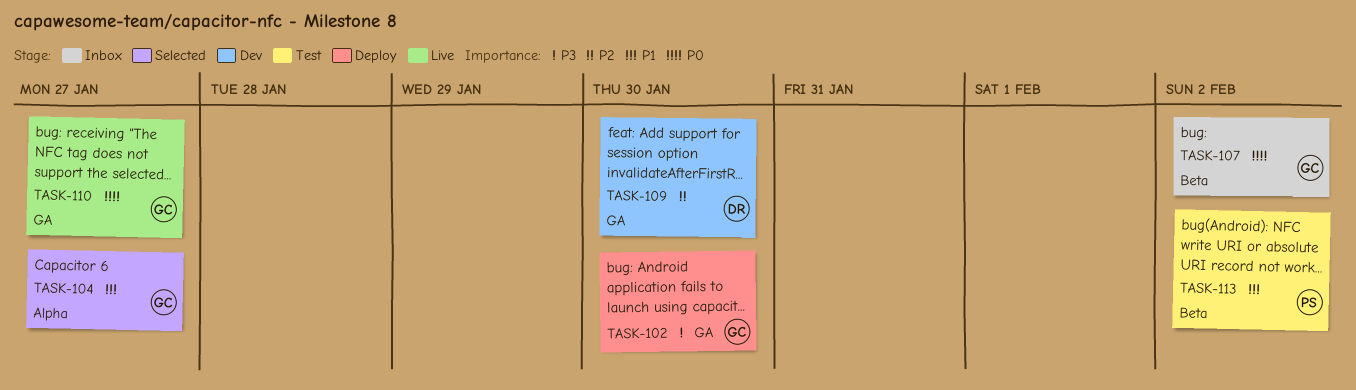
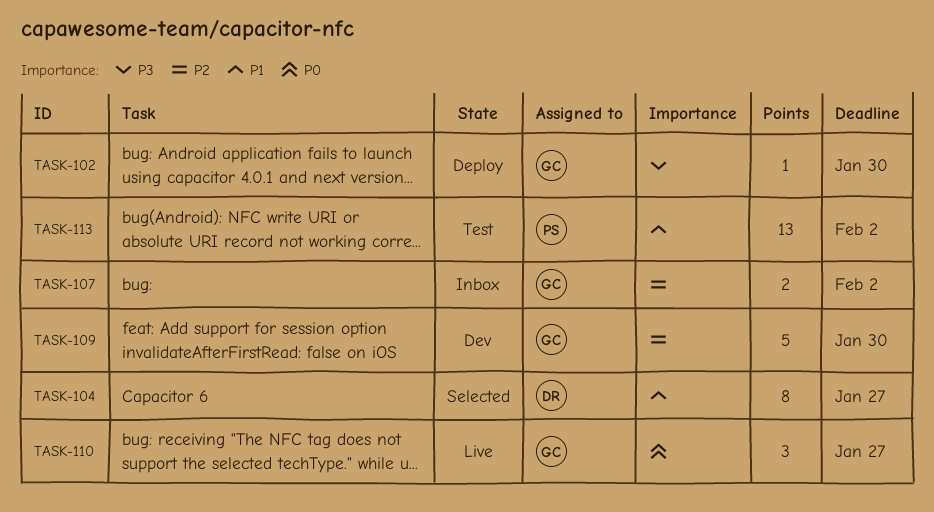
TASK-104, owner: GC -> DR
TASK-107, priority: P0 -> P2
TASK-109, owner: DR -> GC

